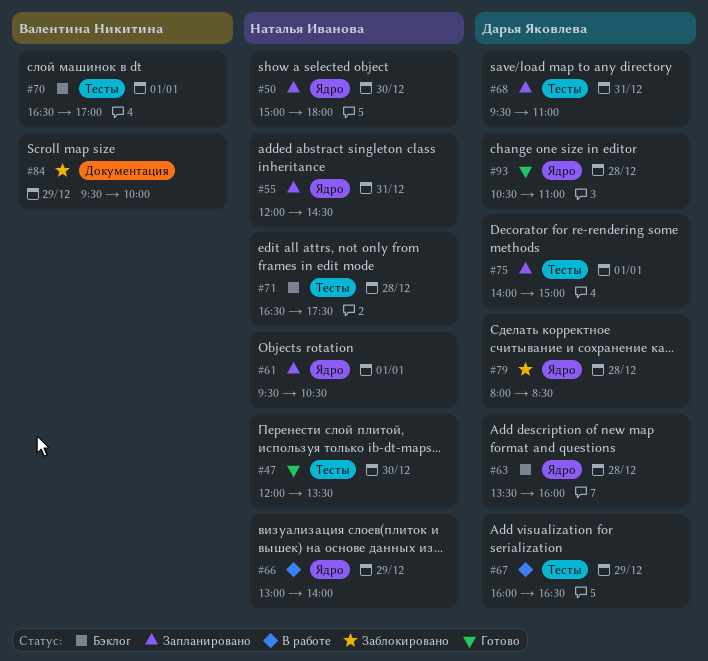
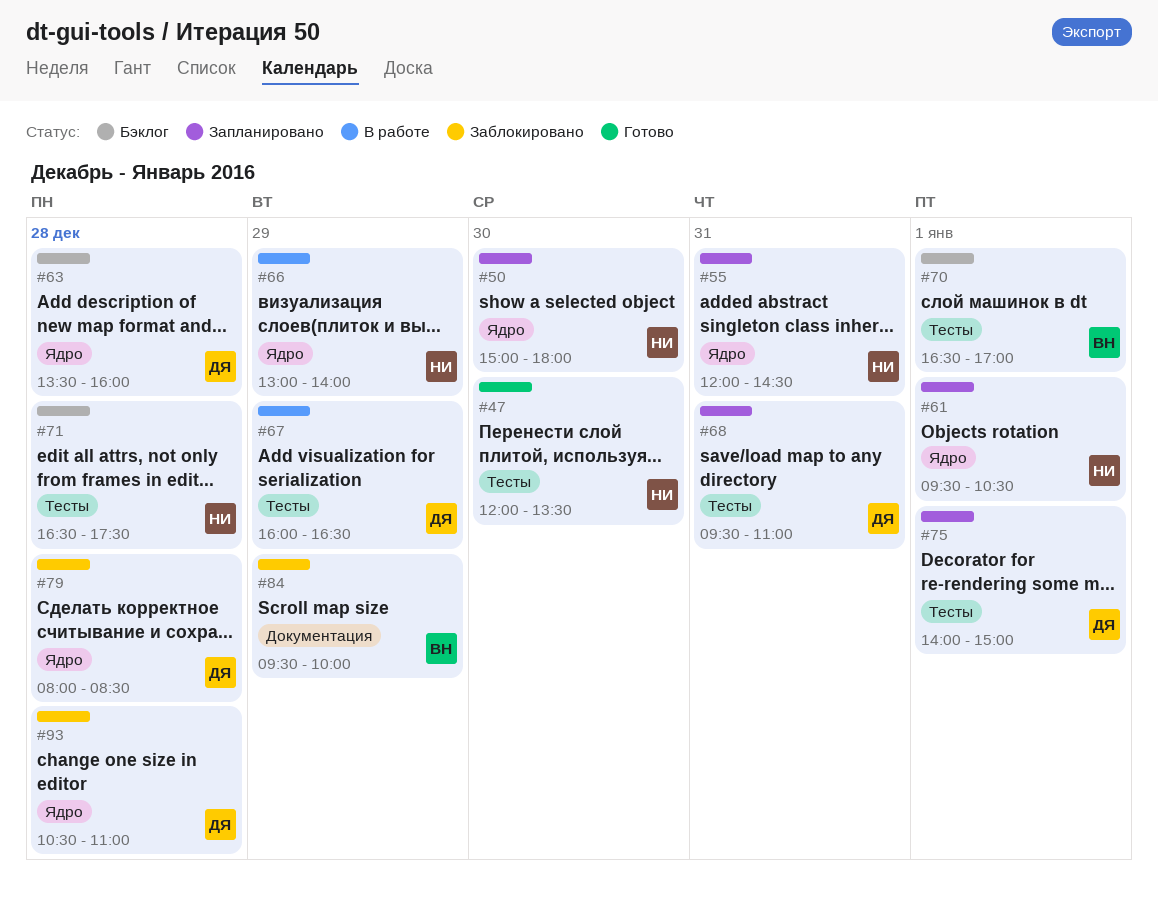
#93, status: Готово -> Заблокировано

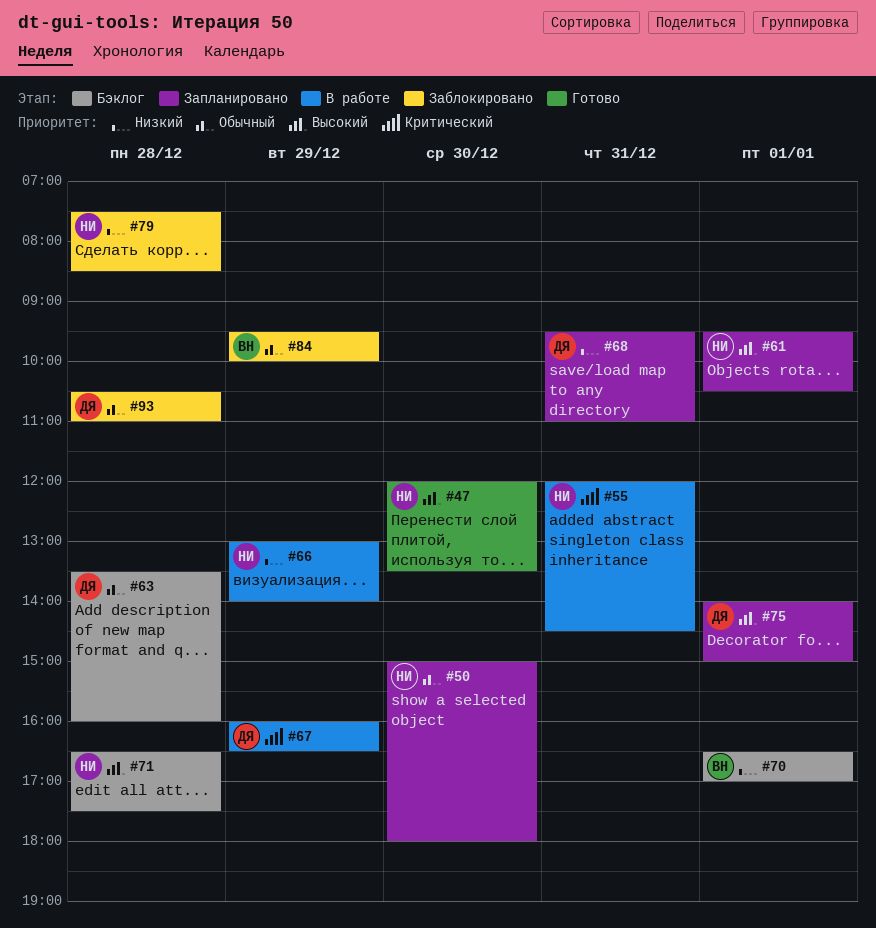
#55, status: Запланировано -> В работе
#79, owner: ДЯ -> НИ
#79, begins: 08:00 -> 07:30

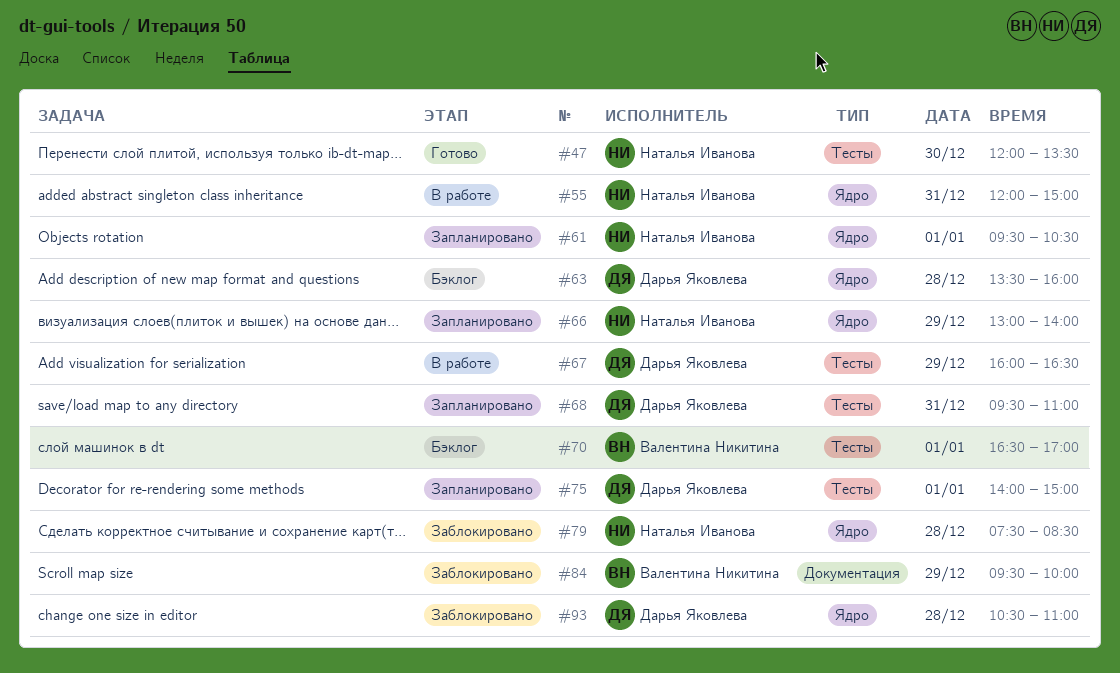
#50: present -> none
#55, ends: 14:30 -> 15:00
#66, status: В работе -> Запланировано
#71: present -> none

